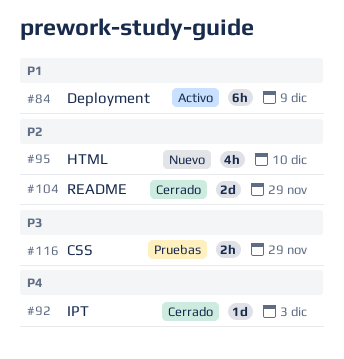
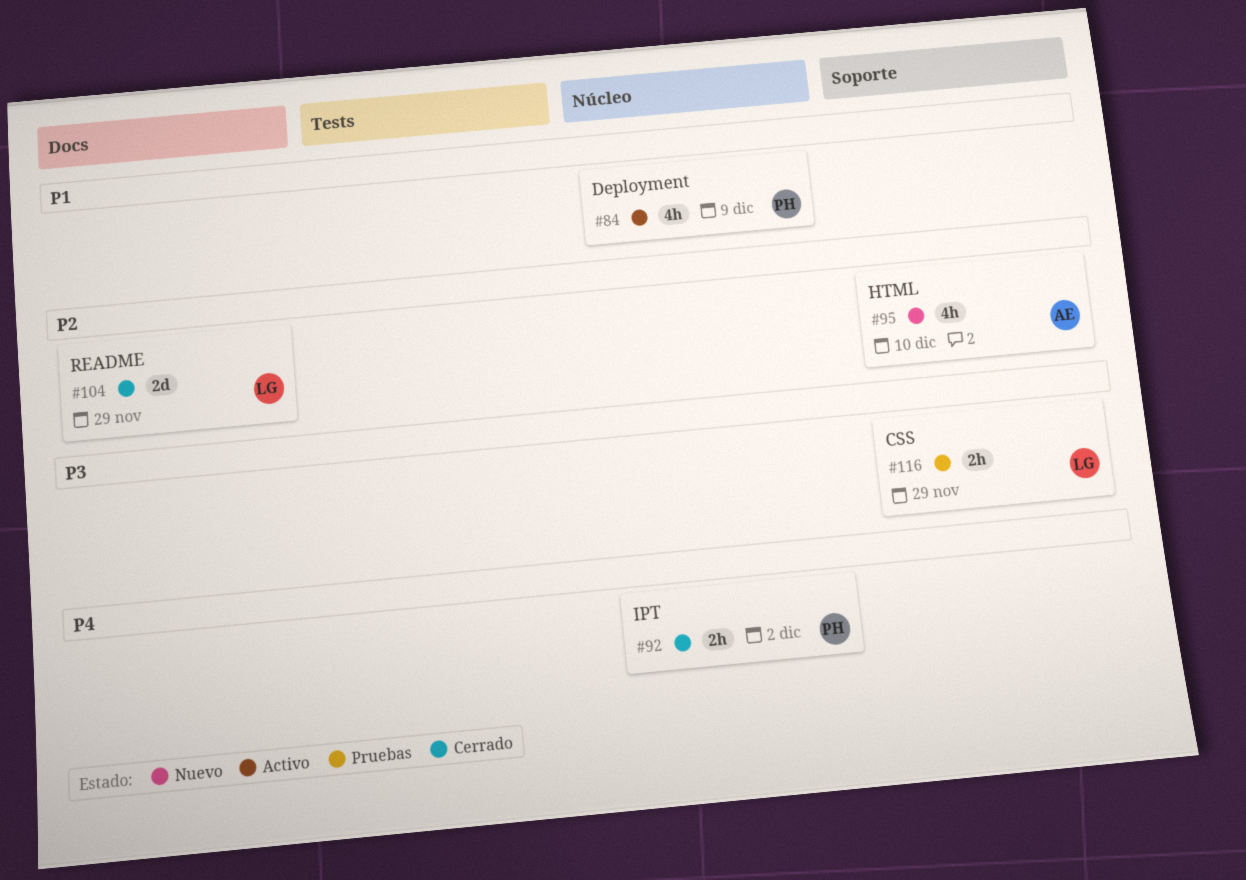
#84, estimate: 6h -> 4h
#92, estimate: 1d -> 2h
#92, due: Dec 3 -> Dec 2

